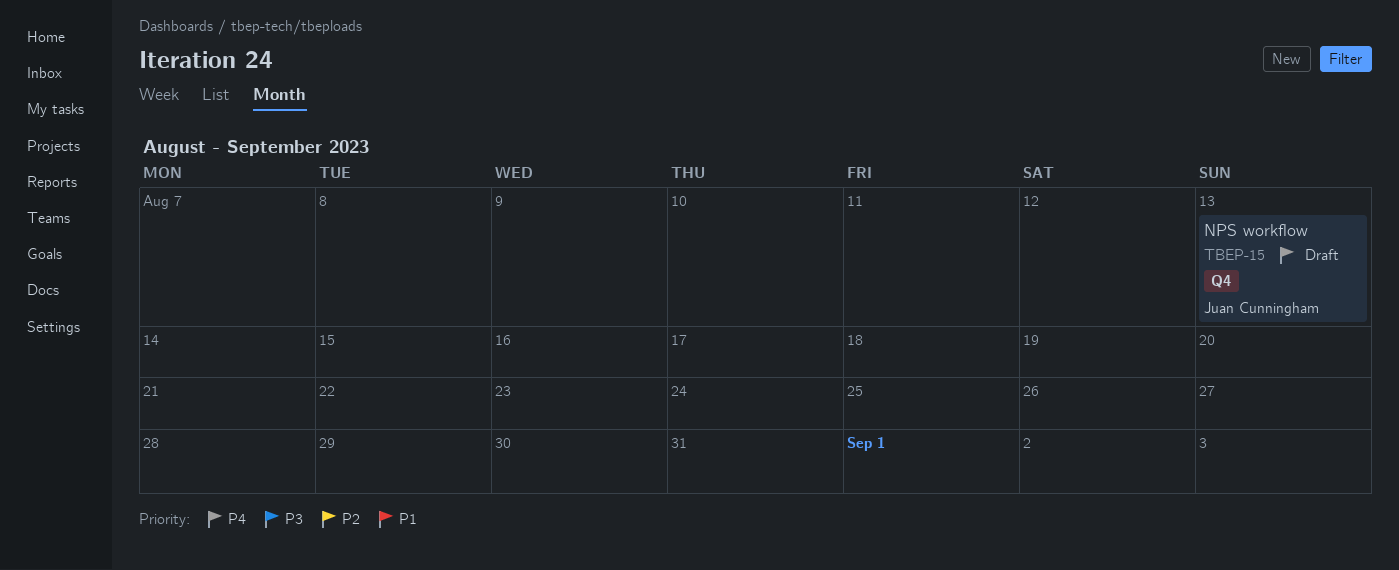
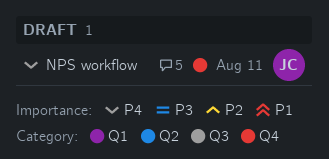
NPS workflow, due: Aug 13 -> Aug 11

